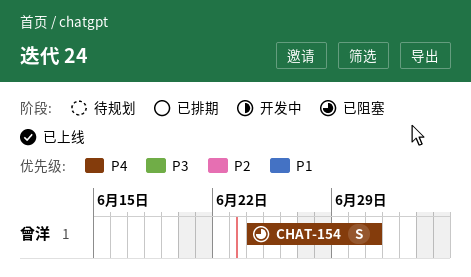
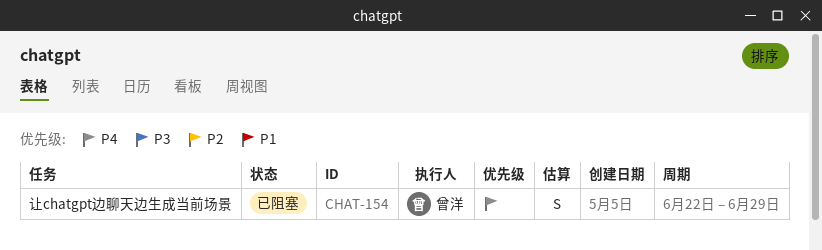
CHAT-154, start: Jun 24 -> Jun 22
CHAT-154, due: Jul 1 -> Jun 29

